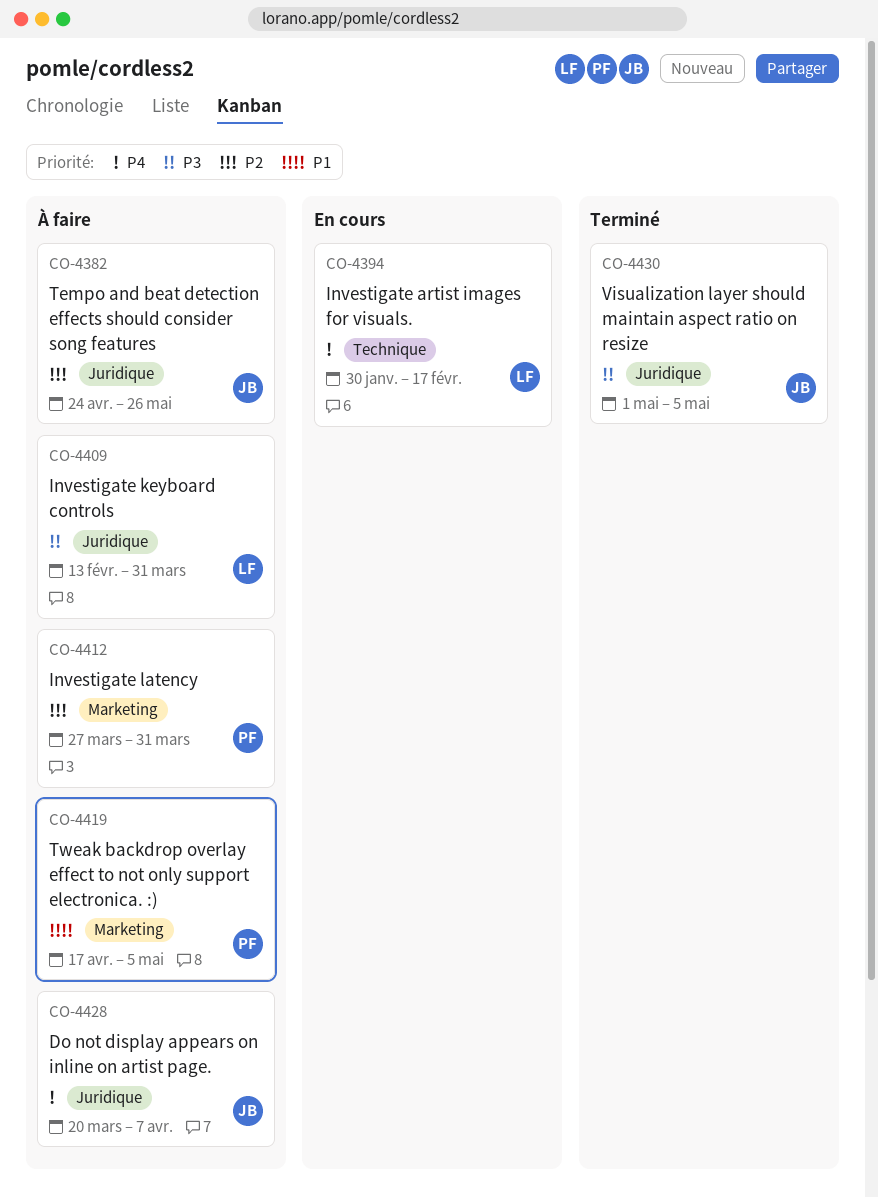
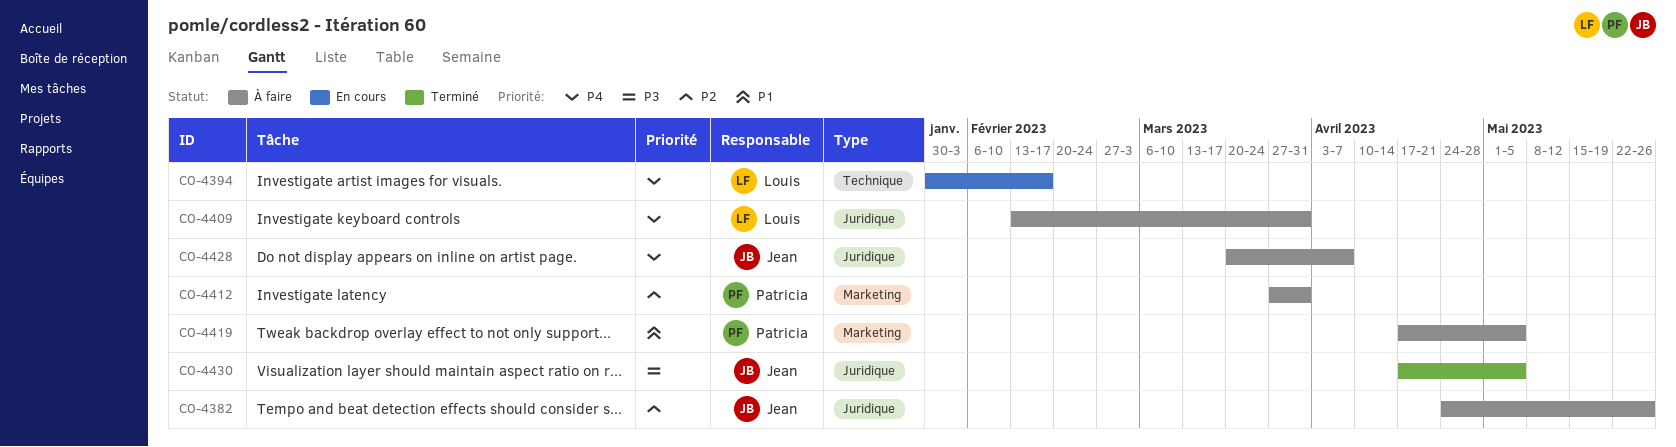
CO-4409, priority: P3 -> P4
CO-4430, start: May 1 -> Apr 17

